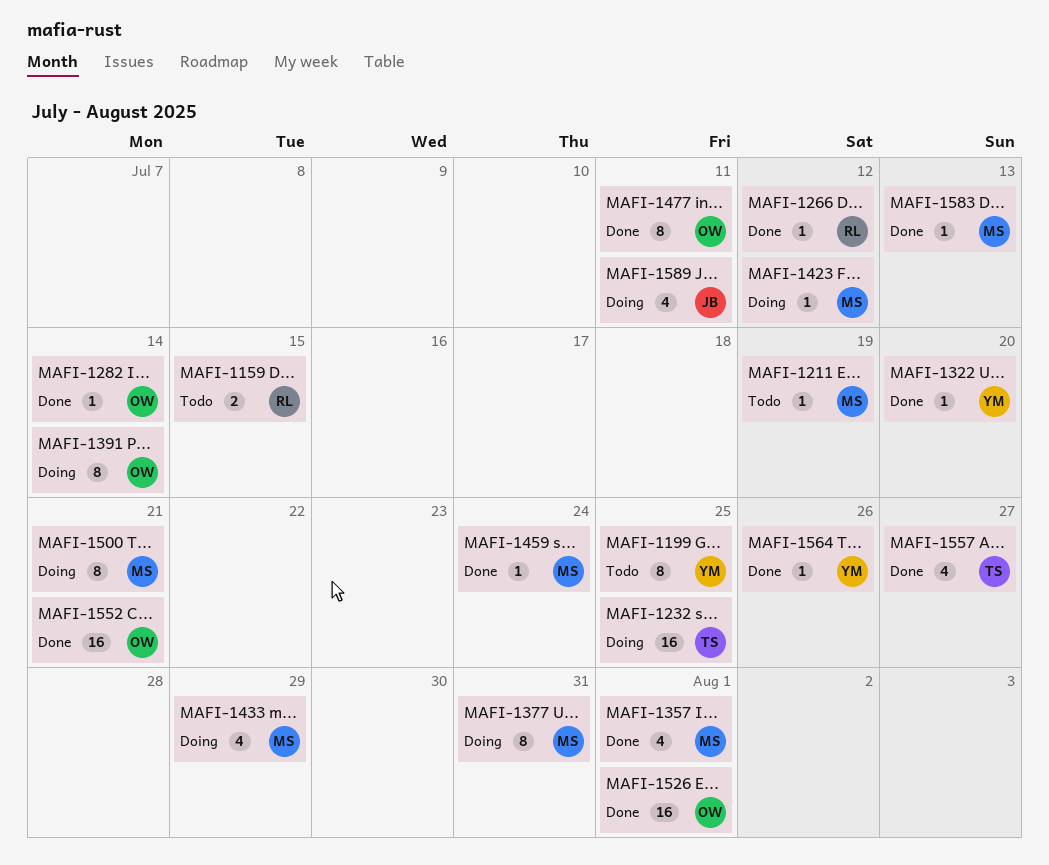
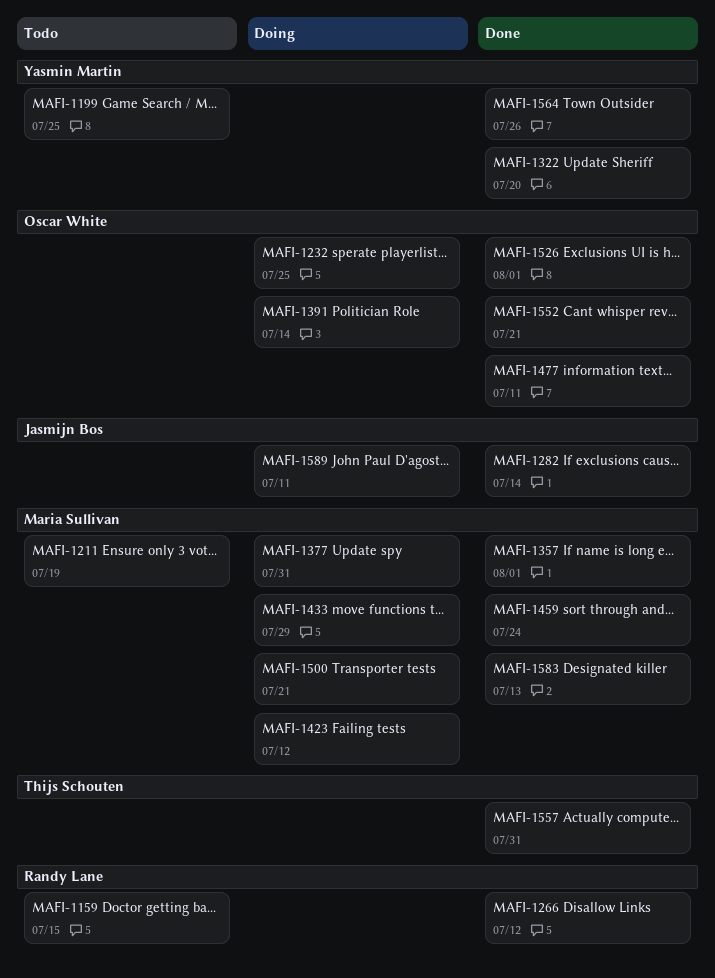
MAFI-1232, owner: Thijs Schouten -> Oscar White
MAFI-1282, owner: Oscar White -> Jasmijn Bos
MAFI-1557, due: Jul 27 -> Jul 31

